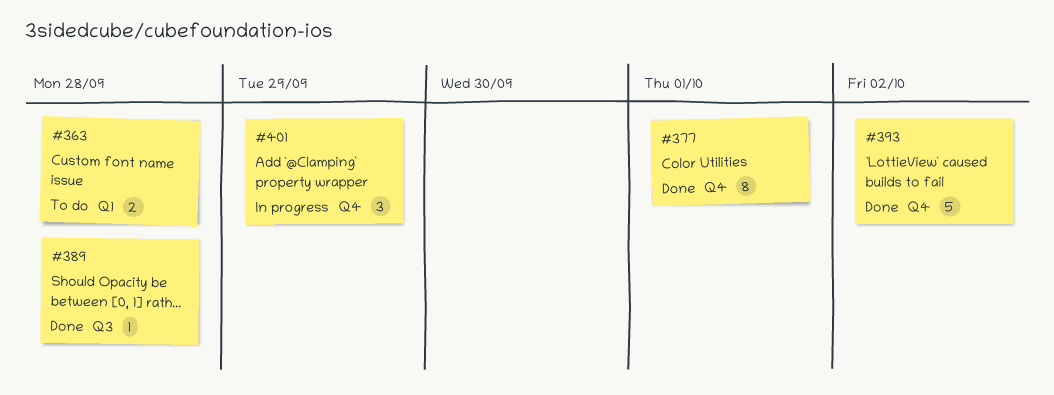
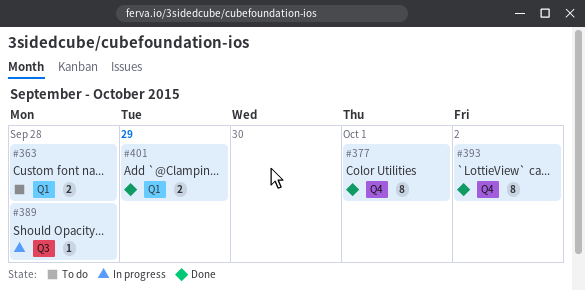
#389, status: Done -> In progress
#393, estimate: 5 -> 8
#401, status: In progress -> Done
#401, label: Q4 -> Q1
#401, estimate: 3 -> 2

